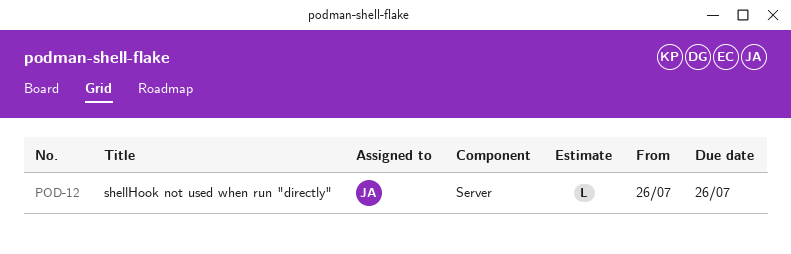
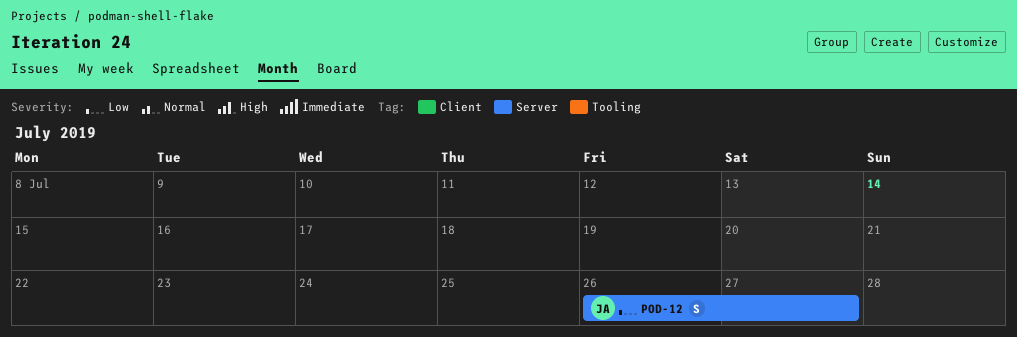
POD-12, estimate: L -> S
POD-12, due: Jul 26 -> Jul 27

